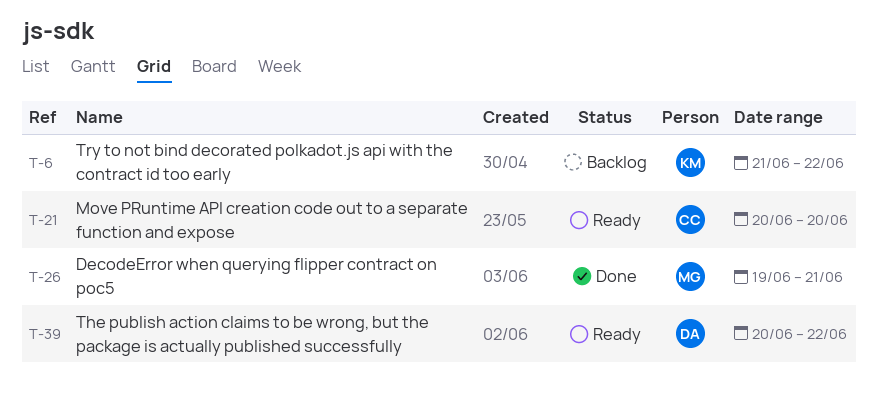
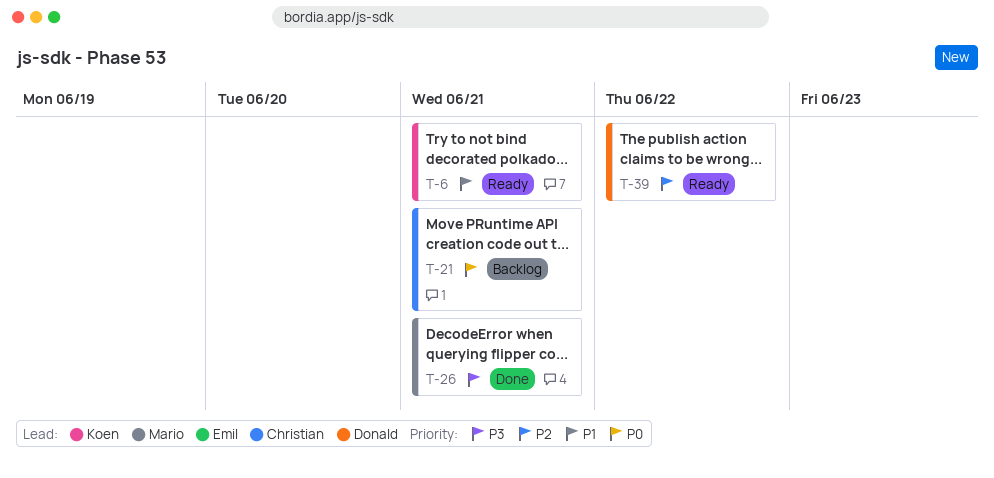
T-6, status: Backlog -> Ready
T-6, due: Jun 22 -> Jun 21
T-21, status: Ready -> Backlog
T-21, due: Jun 20 -> Jun 21

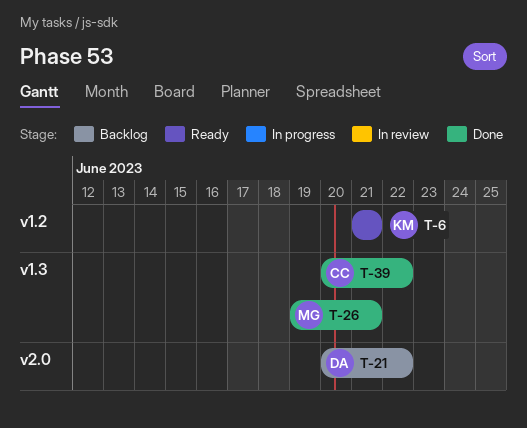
T-21, owner: Christian -> Donald
T-21, due: Jun 21 -> Jun 22
T-39, status: Ready -> Done
T-39, owner: Donald -> Christian

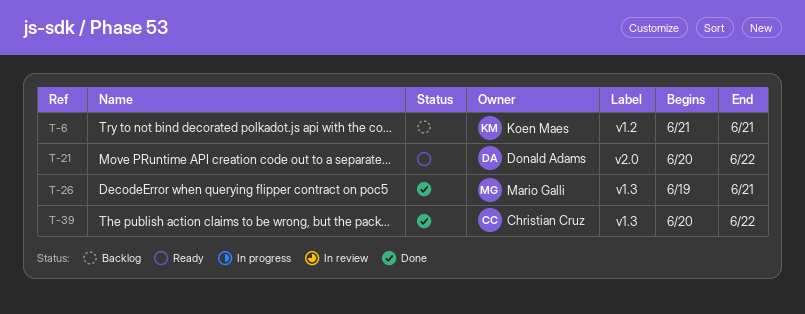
T-6, status: Ready -> Backlog
T-21, status: Backlog -> Ready

